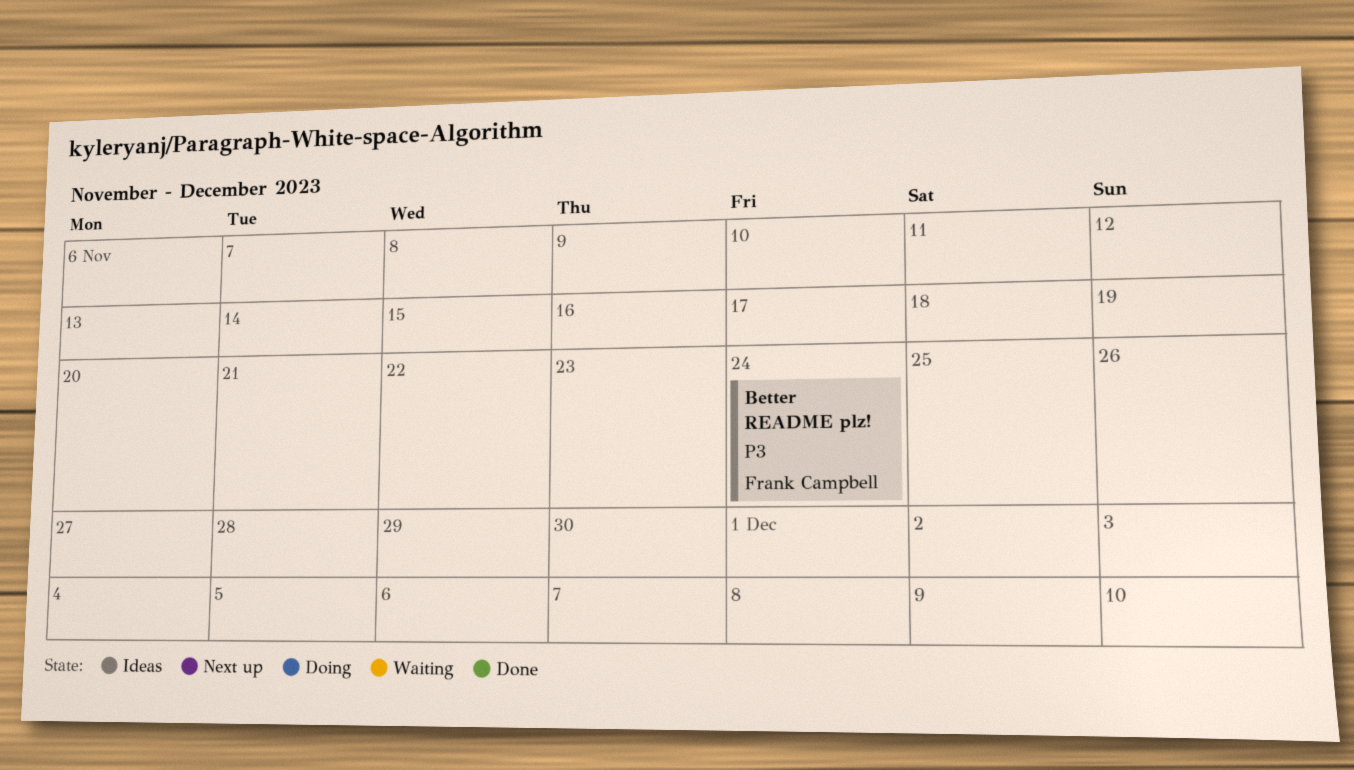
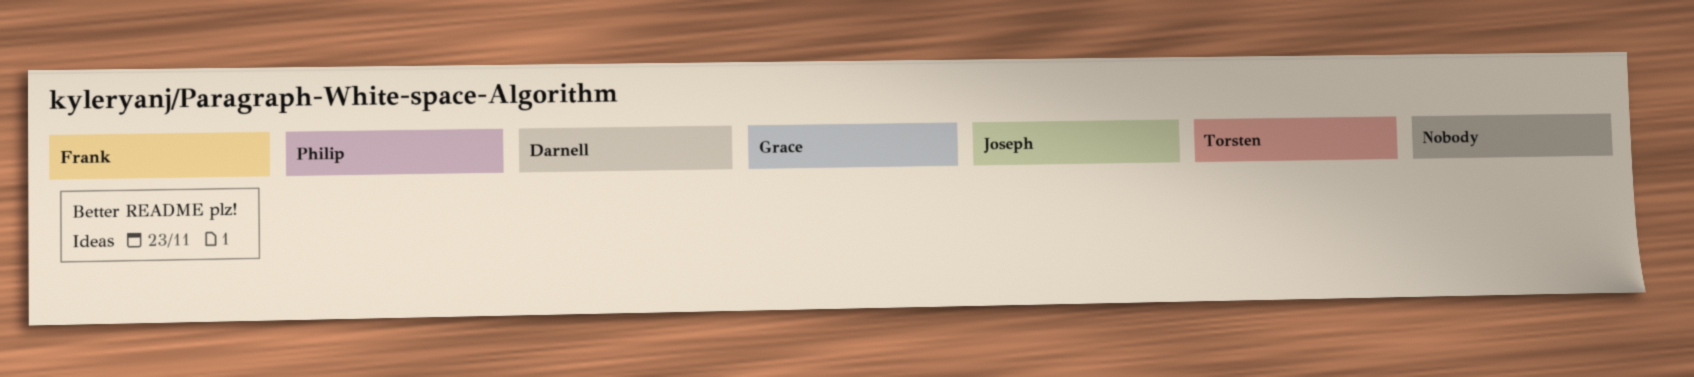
Better README plz!, due: Nov 24 -> Nov 23

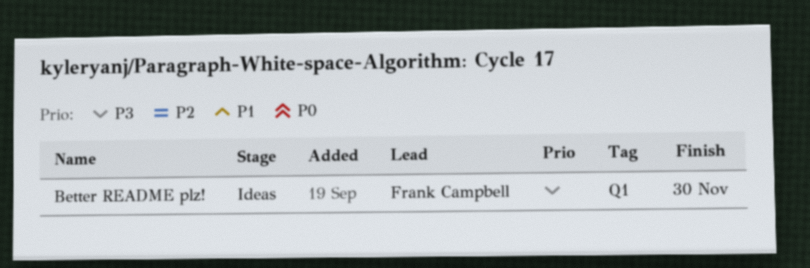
Better README plz!, due: Nov 23 -> Nov 30

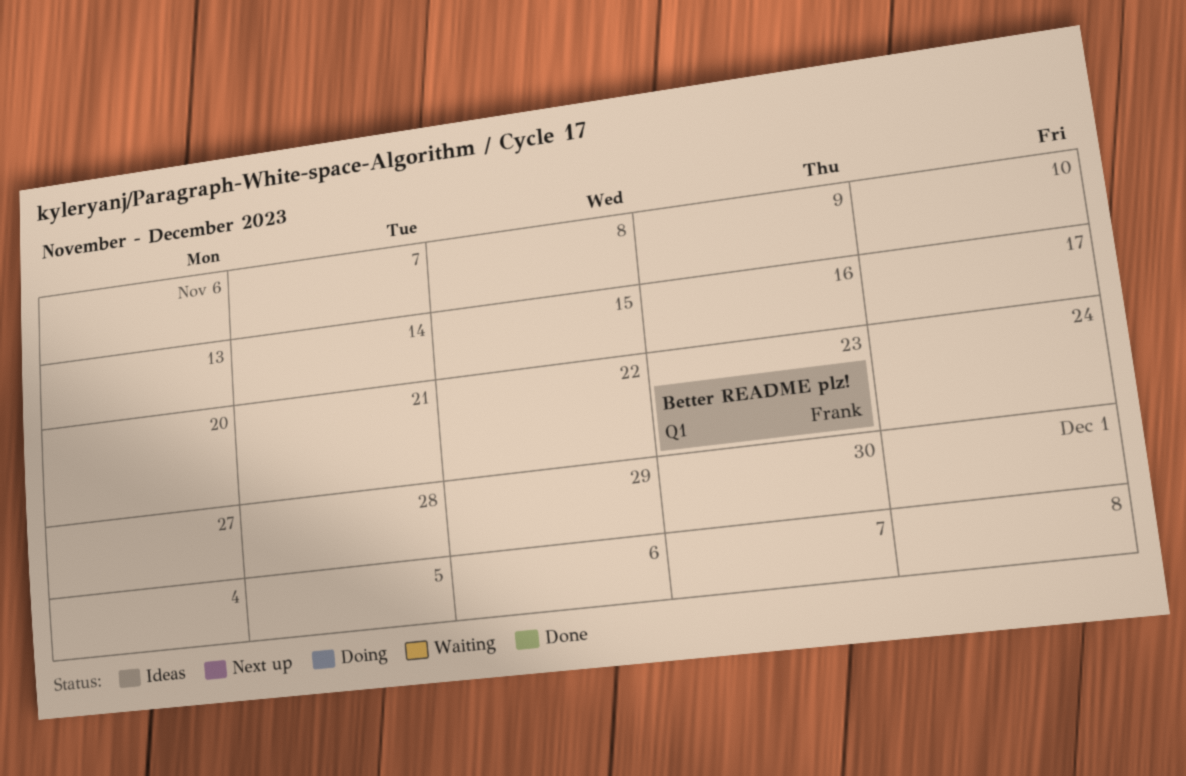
Better README plz!, due: Nov 30 -> Nov 23

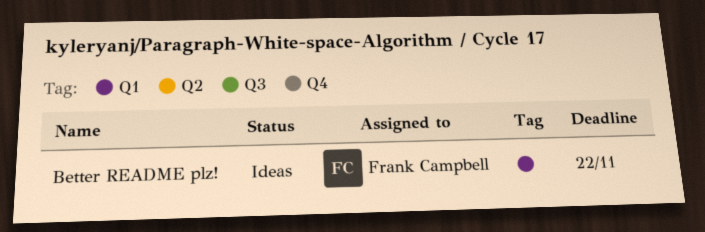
Better README plz!, due: Nov 23 -> Nov 22

